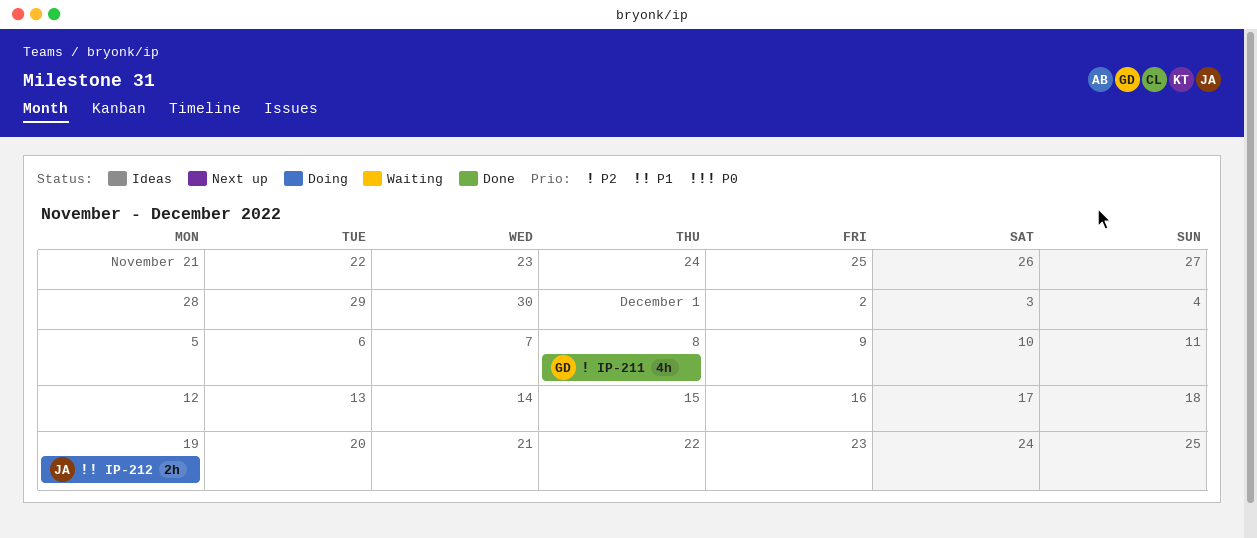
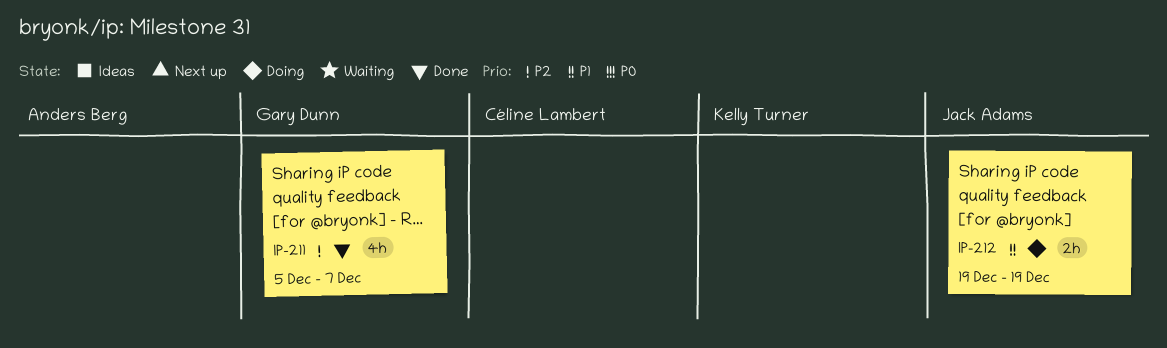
IP-211, start: Dec 8 -> Dec 5
IP-211, due: Dec 8 -> Dec 7

